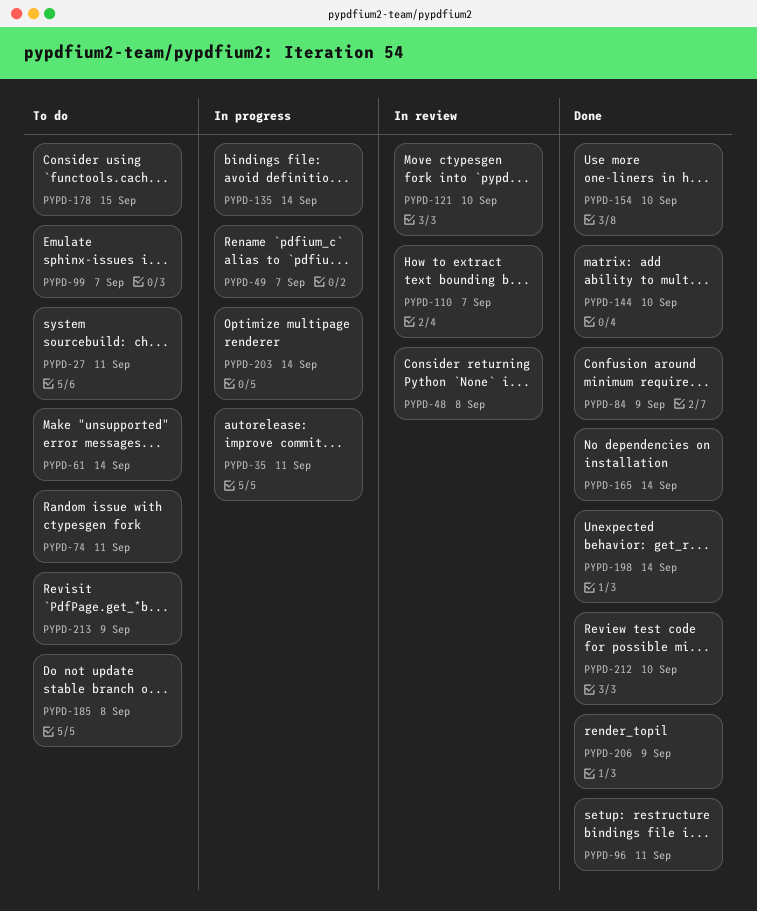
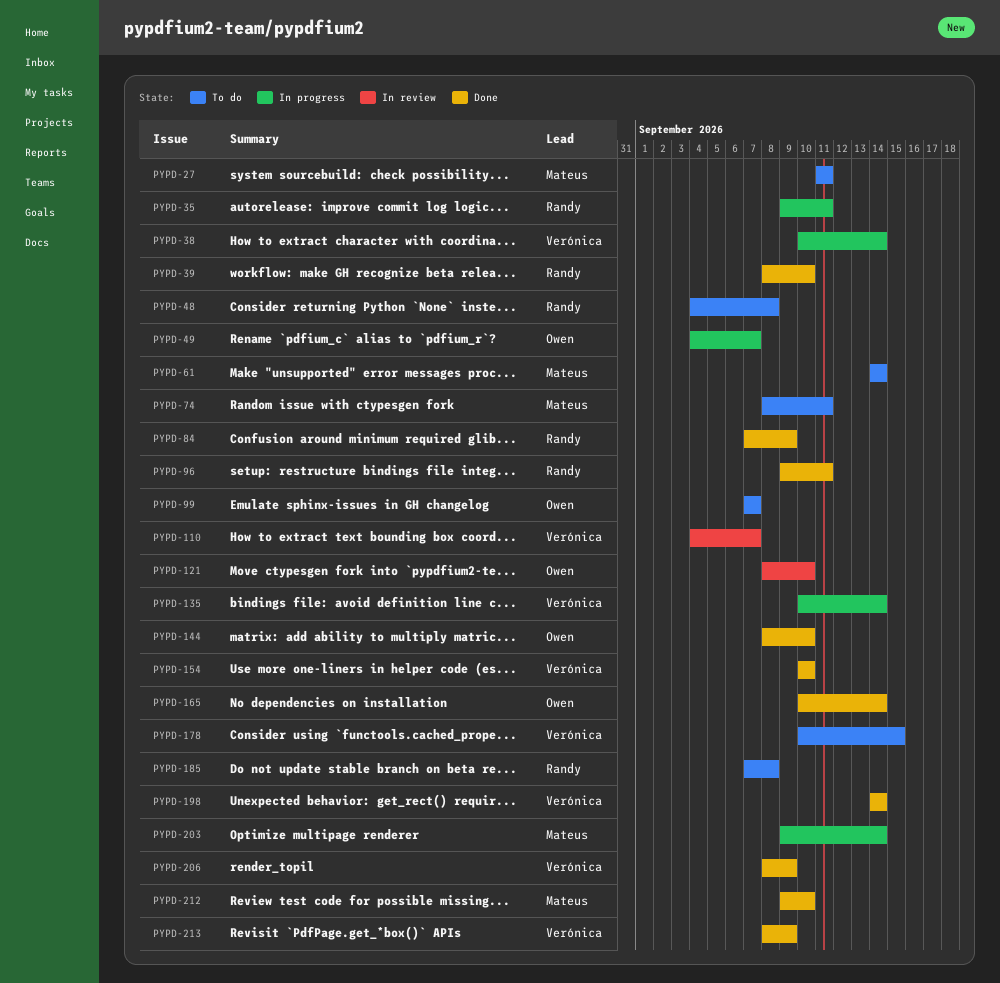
PYPD-38: none -> present
PYPD-39: none -> present
PYPD-48, status: In review -> To do
PYPD-213, status: To do -> Done

